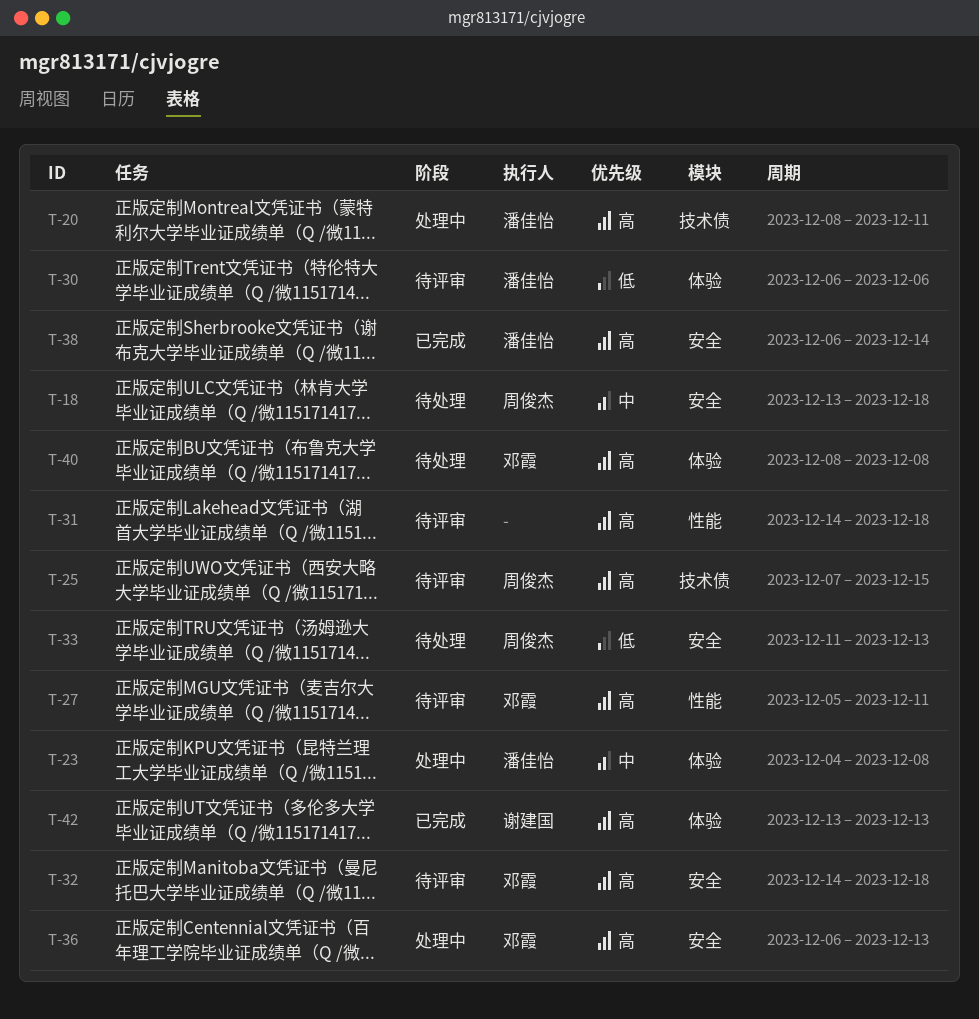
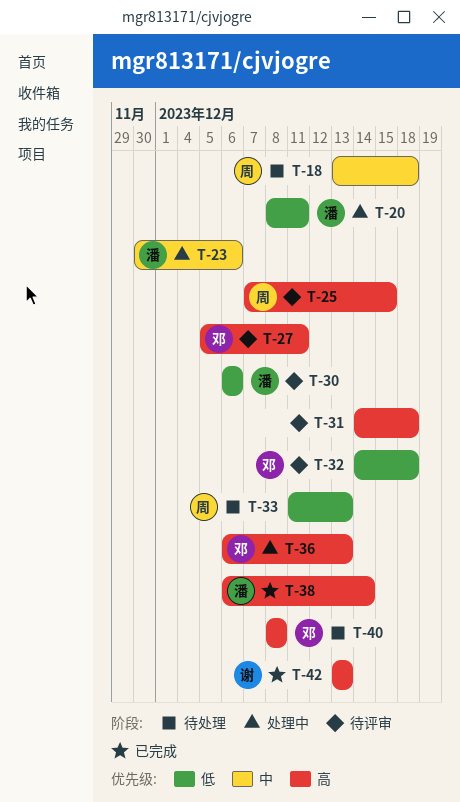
T-20, priority: 高 -> 低
T-23, start: Dec 4 -> Nov 30
T-23, due: Dec 8 -> Dec 6
T-32, priority: 高 -> 低

